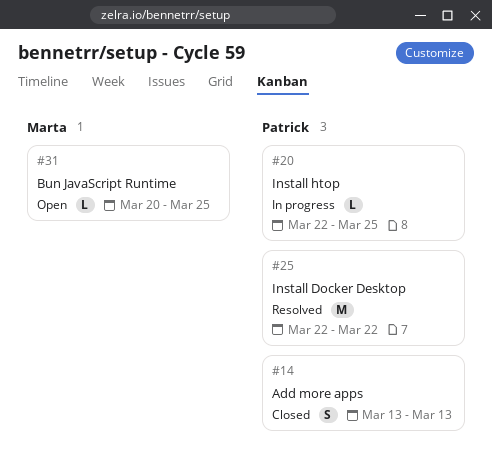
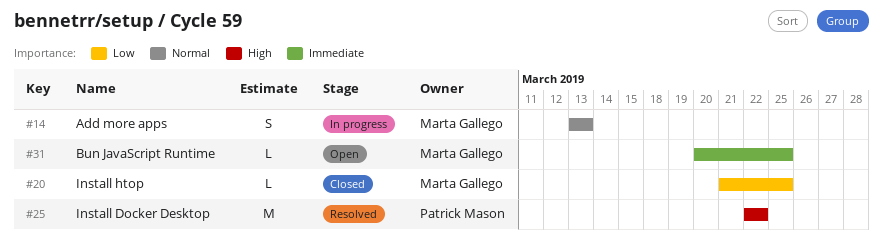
#14, status: Closed -> In progress
#14, owner: Patrick Mason -> Marta Gallego
#20, status: In progress -> Closed
#20, owner: Patrick Mason -> Marta Gallego
#20, start: Mar 22 -> Mar 21

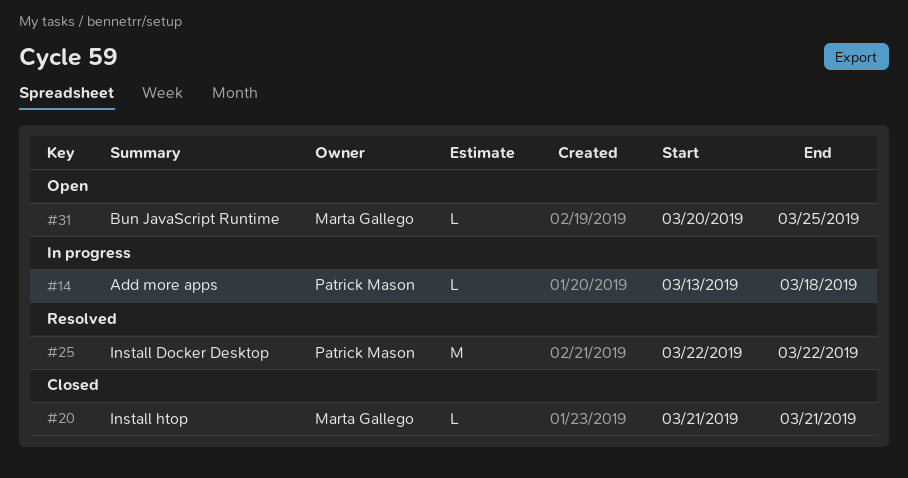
#14, owner: Marta Gallego -> Patrick Mason
#14, estimate: S -> L
#14, due: Mar 13 -> Mar 18
#20, due: Mar 25 -> Mar 21

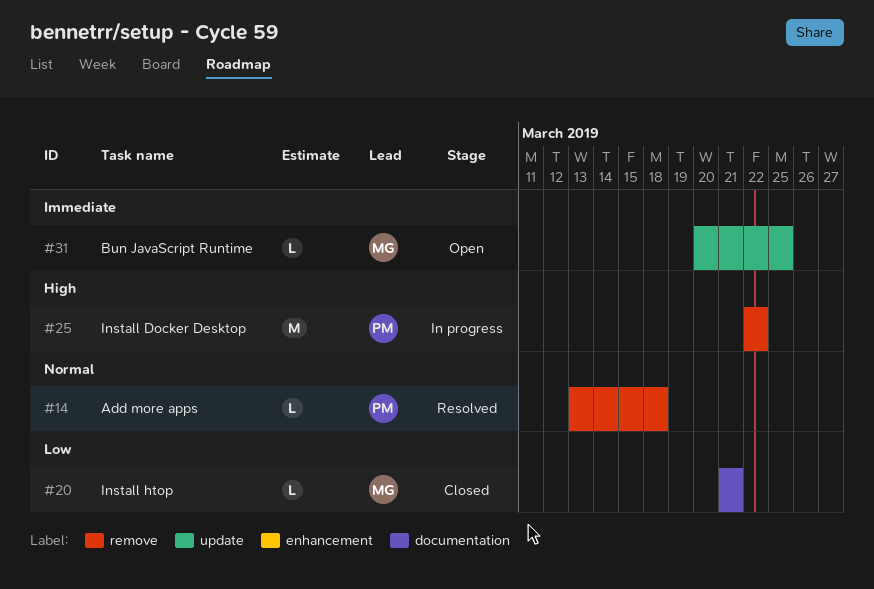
#14, status: In progress -> Resolved
#25, status: Resolved -> In progress

